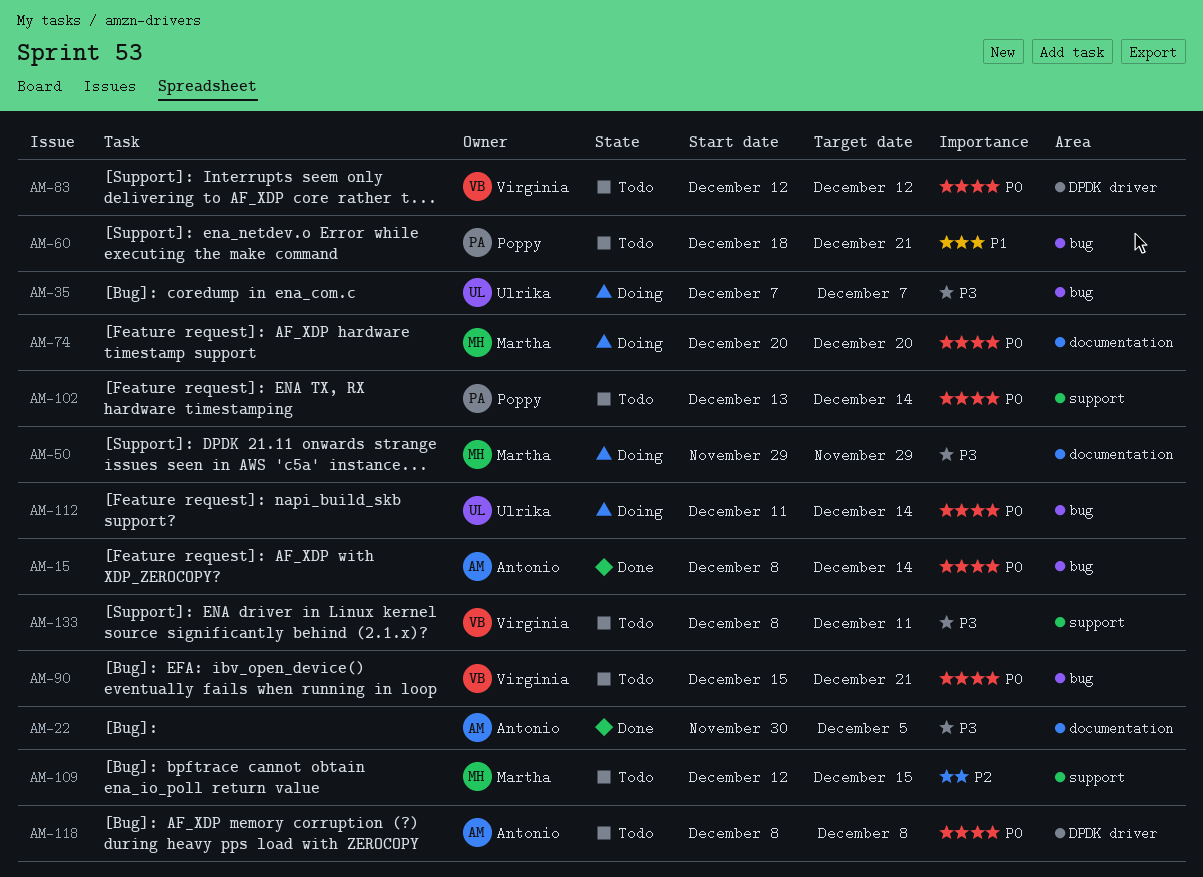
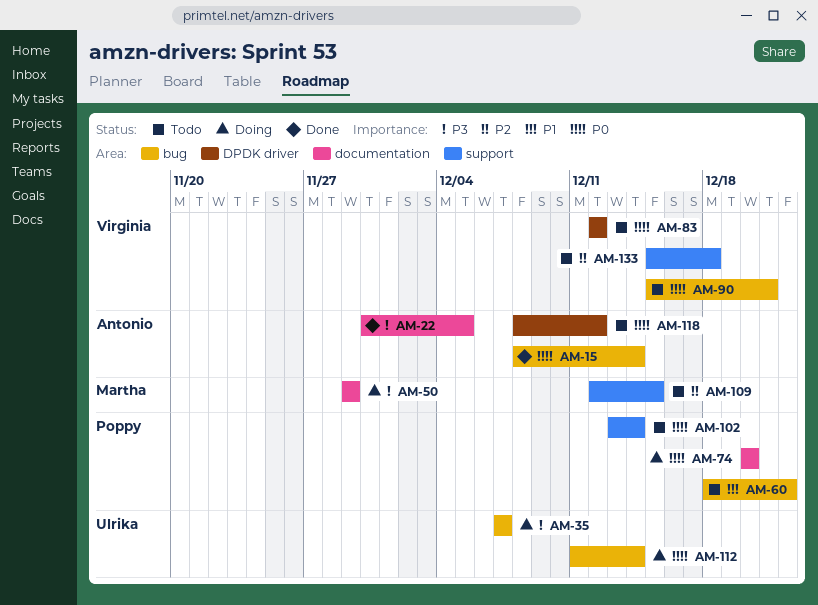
AM-60, due: Dec 21 -> Dec 22
AM-74, owner: Martha -> Poppy
AM-118, due: Dec 8 -> Dec 12
AM-133, priority: P3 -> P2
AM-133, start: Dec 8 -> Dec 15
AM-133, due: Dec 11 -> Dec 18

